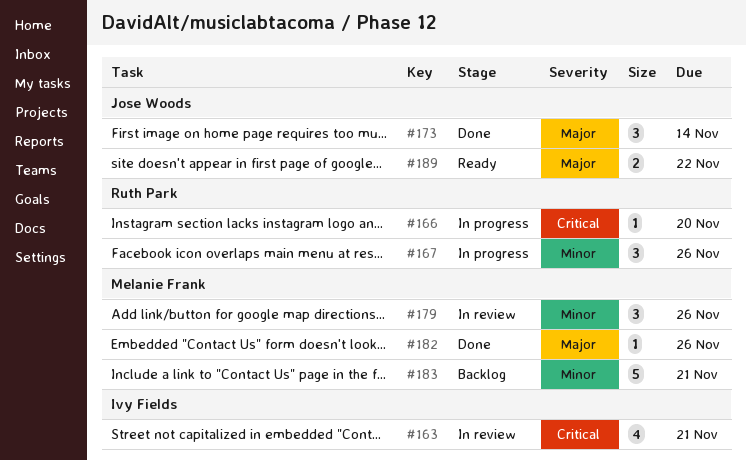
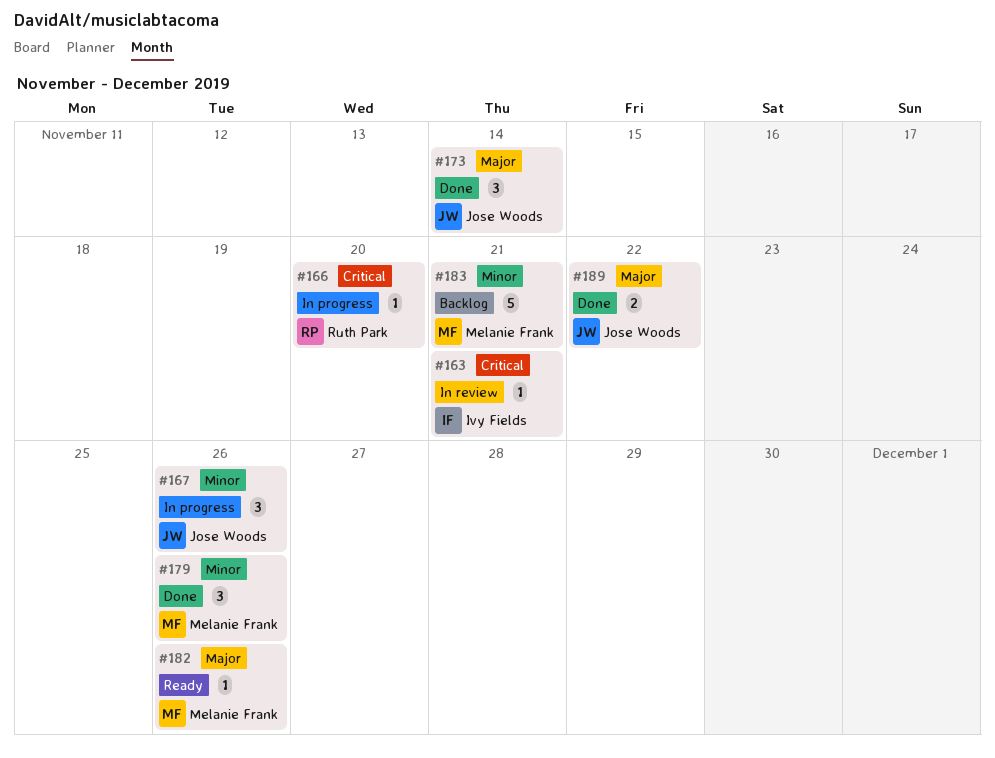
#163, estimate: 4 -> 1
#167, owner: Ruth Park -> Jose Woods
#179, status: In review -> Done
#182, status: Done -> Ready
#189, status: Ready -> Done

